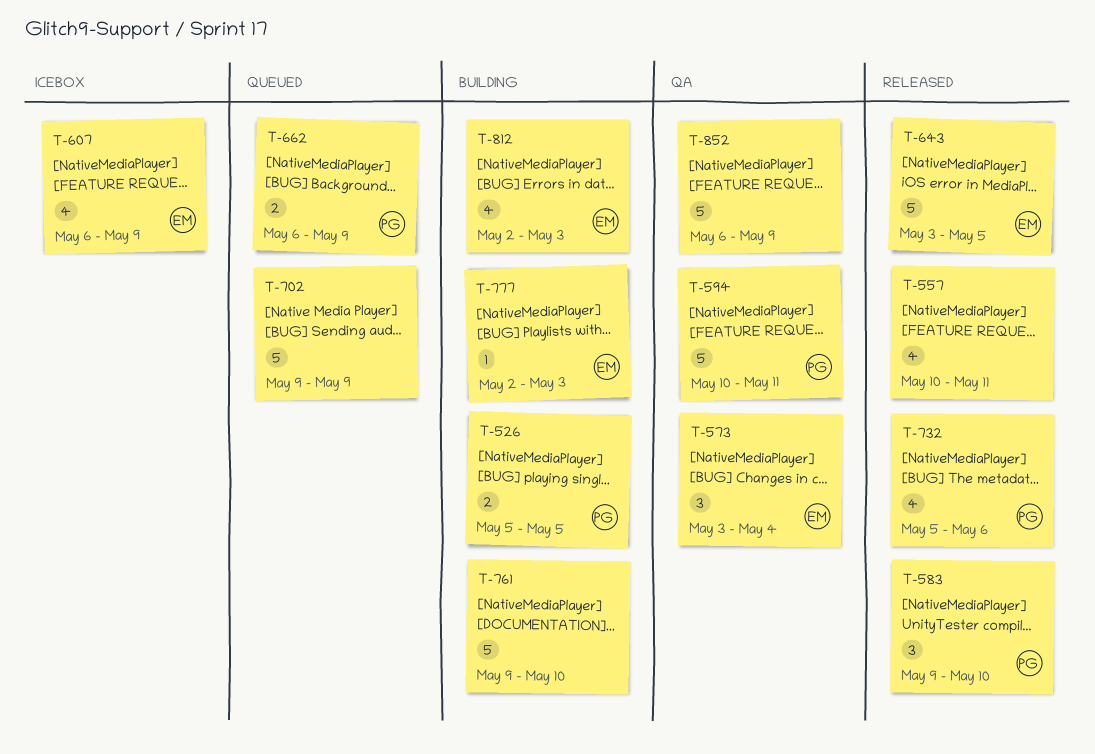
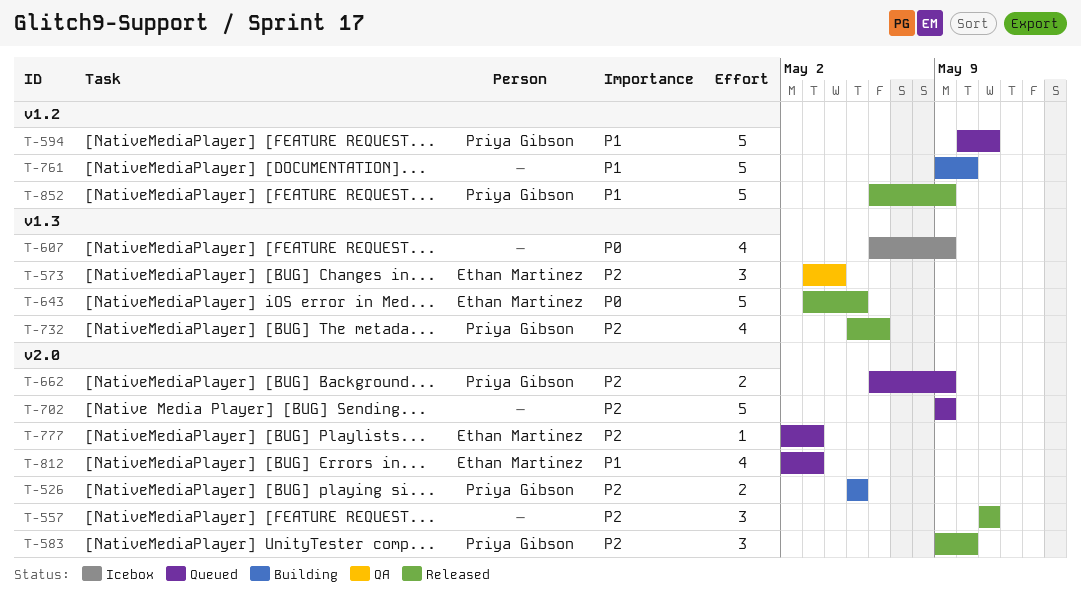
T-557, estimate: 4 -> 3
T-557, start: May 10 -> May 11
T-594, status: QA -> Queued
T-607, owner: Ethan Martinez -> none
T-777, status: Building -> Queued
T-812, status: Building -> Queued
T-852, status: QA -> Released
T-852, owner: none -> Priya Gibson

